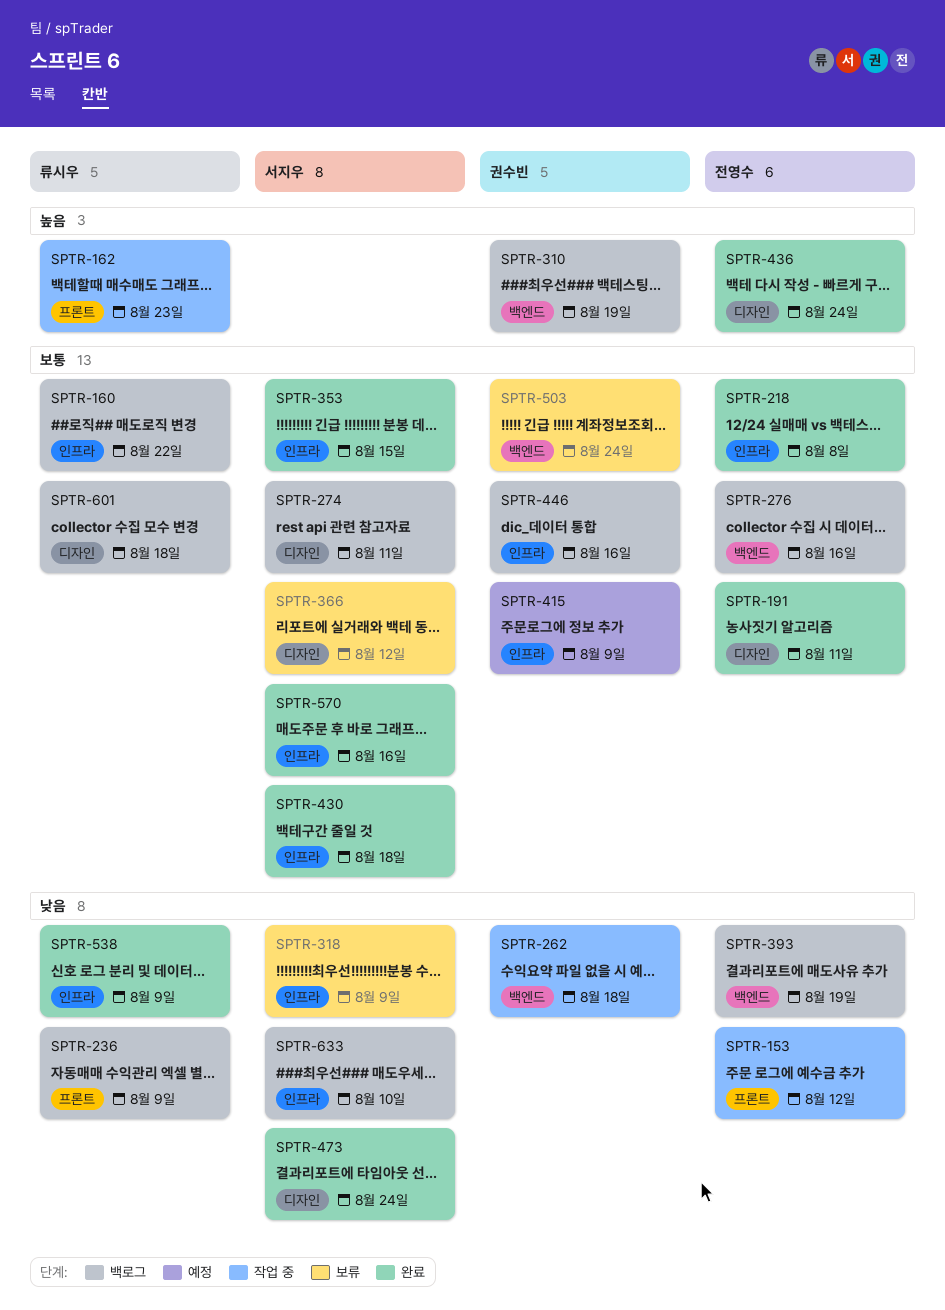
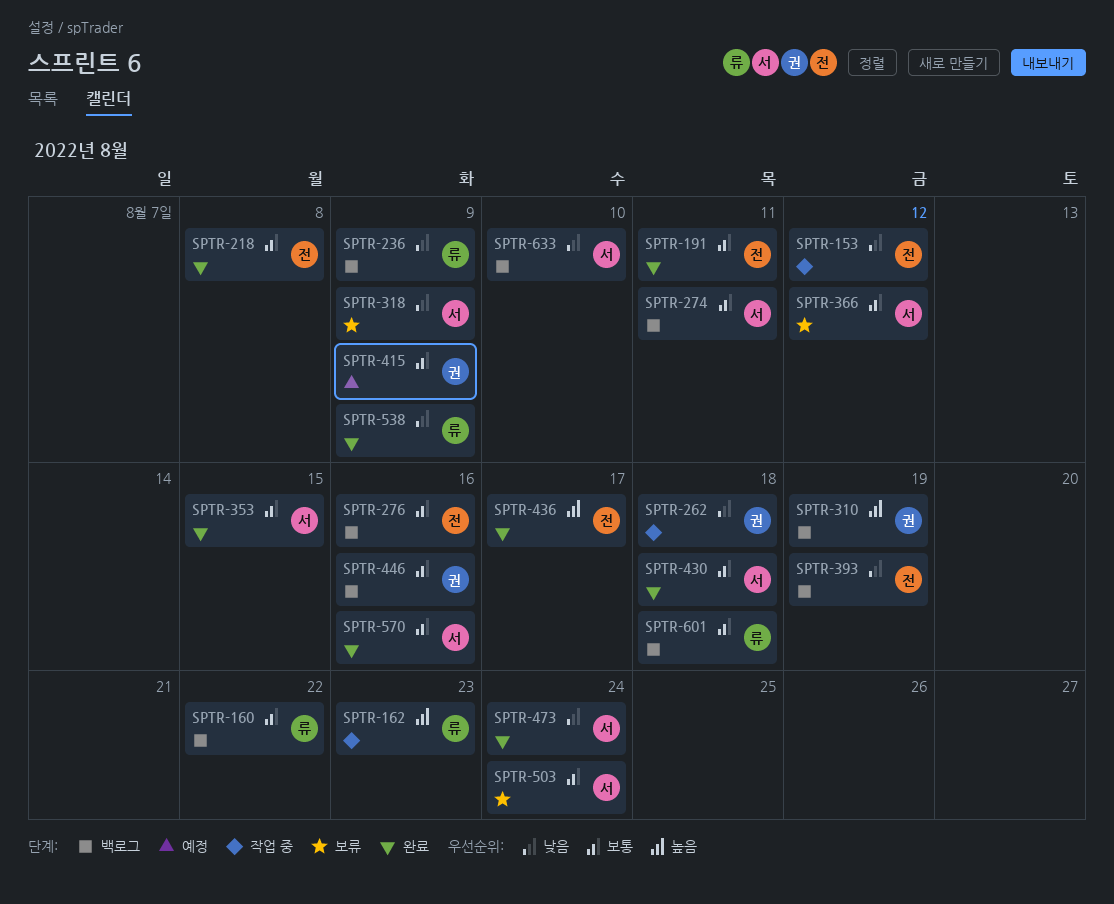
SPTR-436, due: Aug 24 -> Aug 17
SPTR-503, owner: 권수빈 -> 서지우

